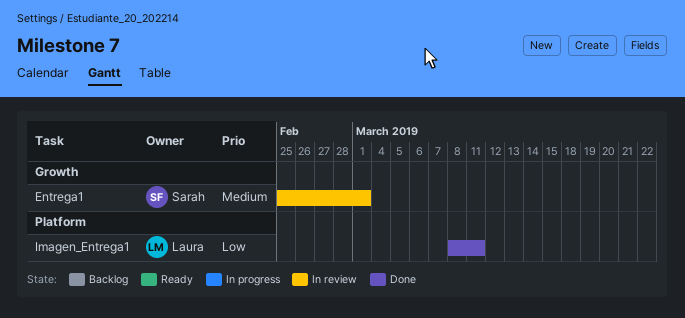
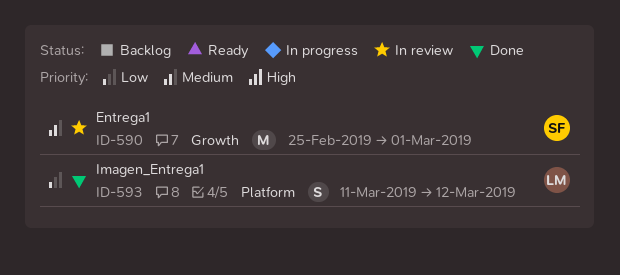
Imagen_Entrega1, start: Mar 8 -> Mar 11
Imagen_Entrega1, due: Mar 11 -> Mar 12

